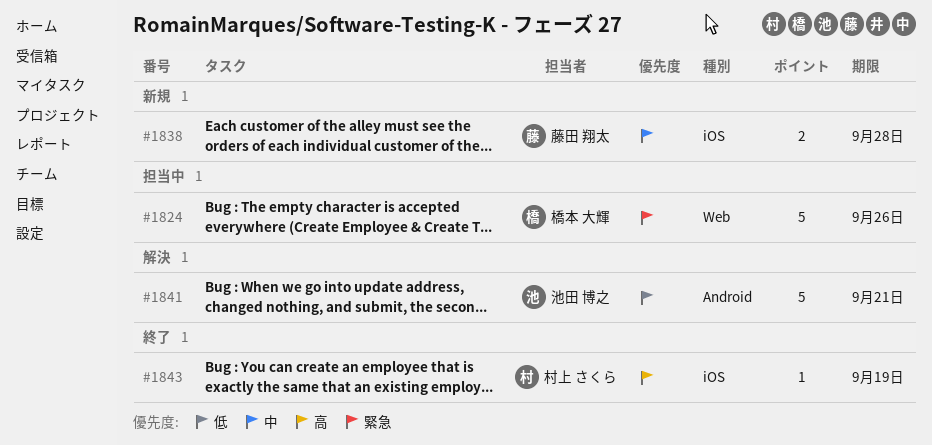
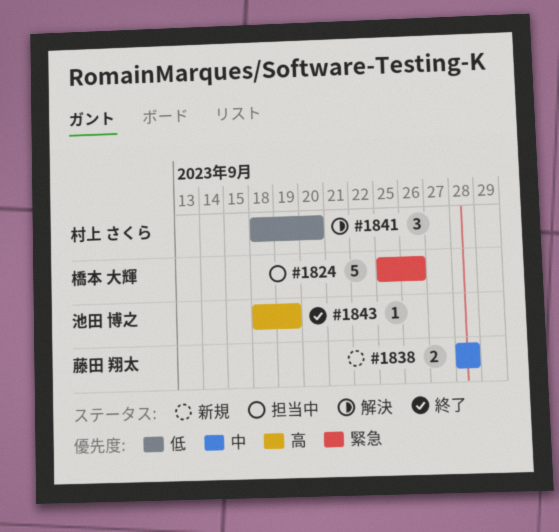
#1841, owner: 池田 博之 -> 村上 さくら
#1841, estimate: 5 -> 3
#1841, due: Sep 21 -> Sep 20
#1843, owner: 村上 さくら -> 池田 博之

